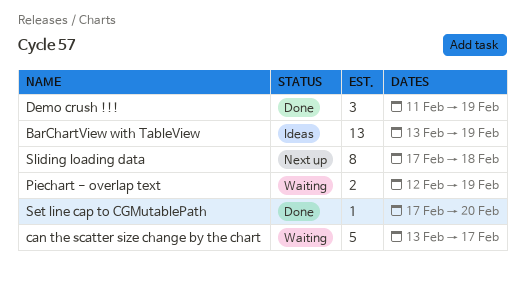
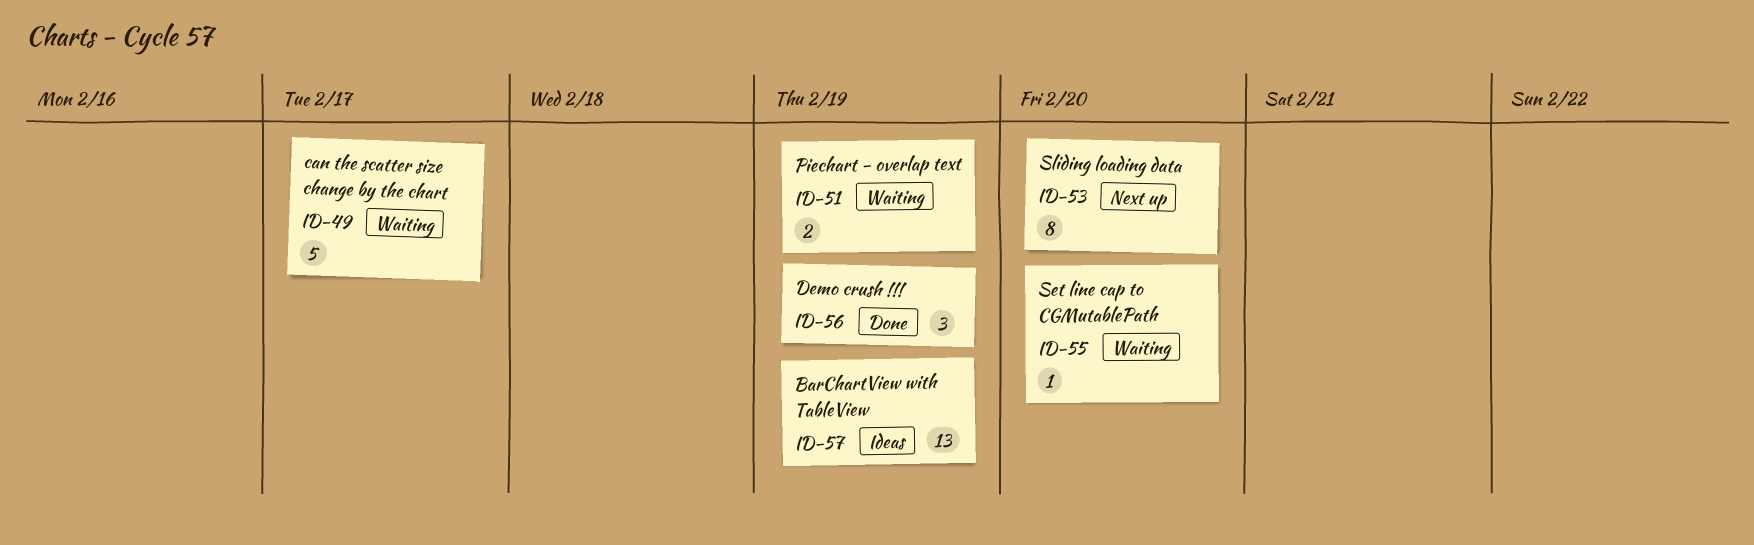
Set line cap to CGMutablePath, status: Done -> Waiting
Sliding loading data, due: Feb 18 -> Feb 20

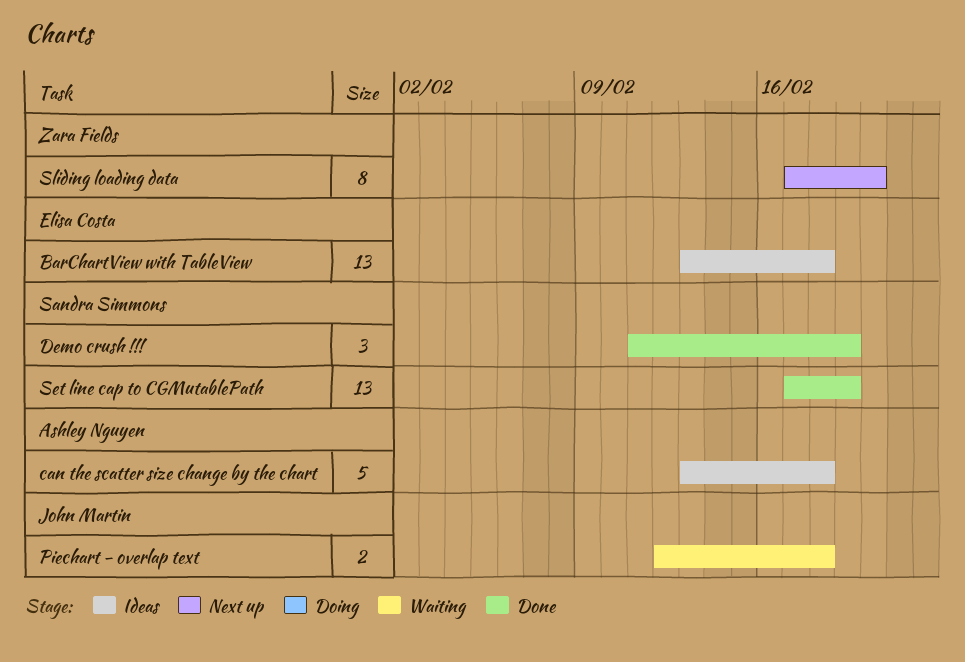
BarChartView with TableView, due: Feb 19 -> Feb 18
can the scatter size change by the chart, status: Waiting -> Ideas
can the scatter size change by the chart, due: Feb 17 -> Feb 18
Piechart - overlap text, due: Feb 19 -> Feb 18
Set line cap to CGMutablePath, status: Waiting -> Done
Set line cap to CGMutablePath, estimate: 1 -> 13
Set line cap to CGMutablePath, due: Feb 20 -> Feb 19

